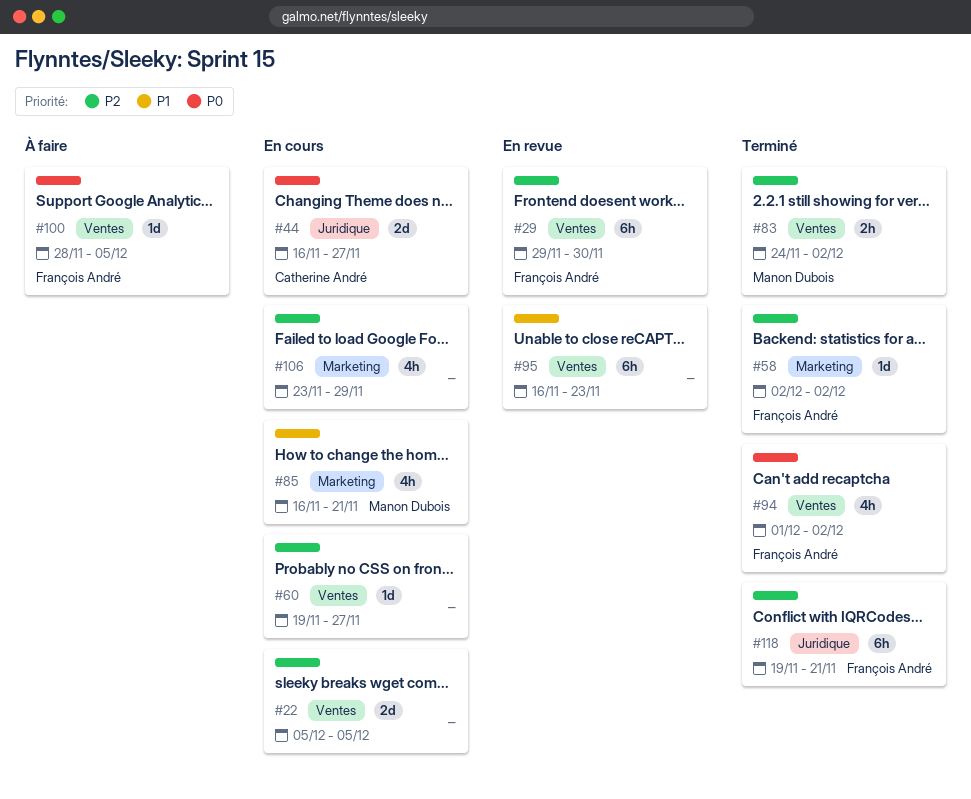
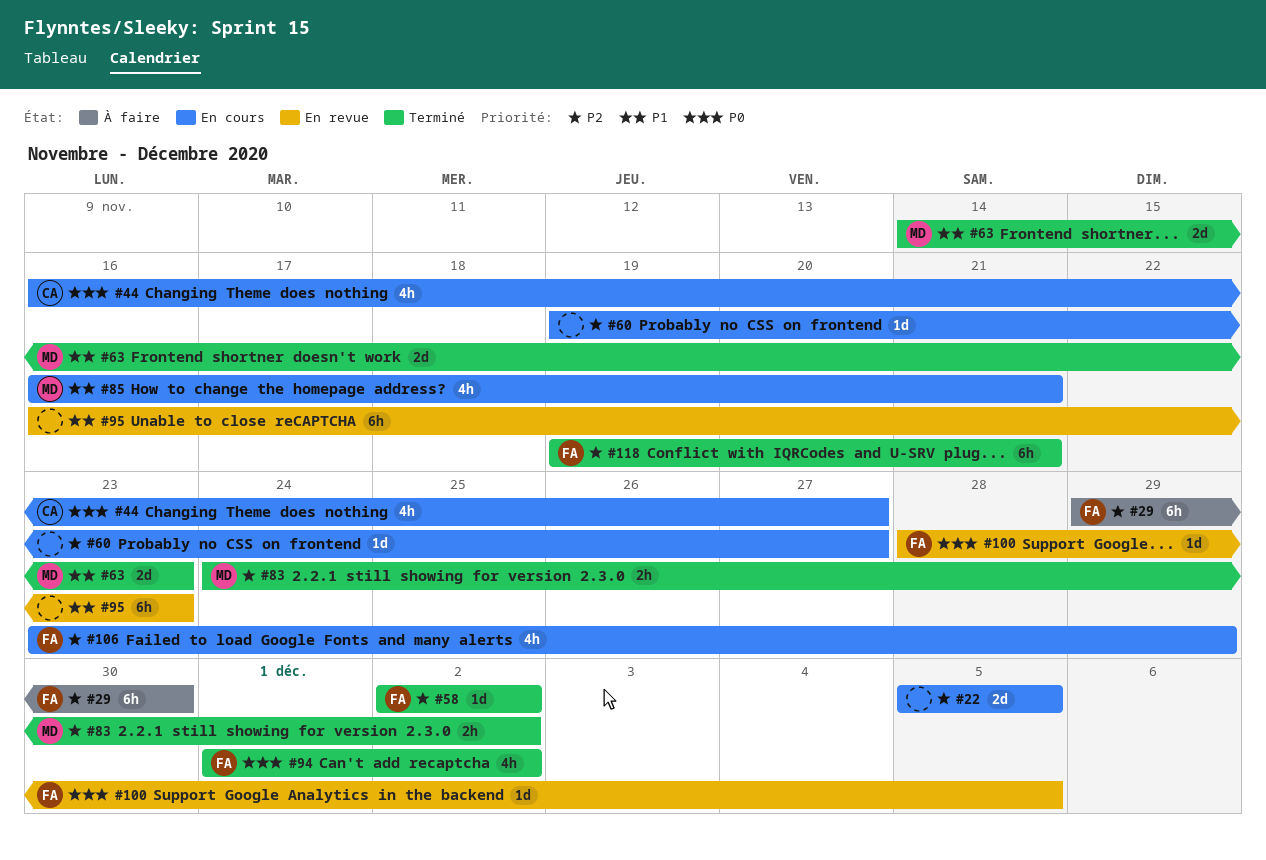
#29, status: En revue -> À faire
#44, estimate: 2d -> 4h
#63: none -> present
#100, status: À faire -> En revue
#106, owner: none -> François André

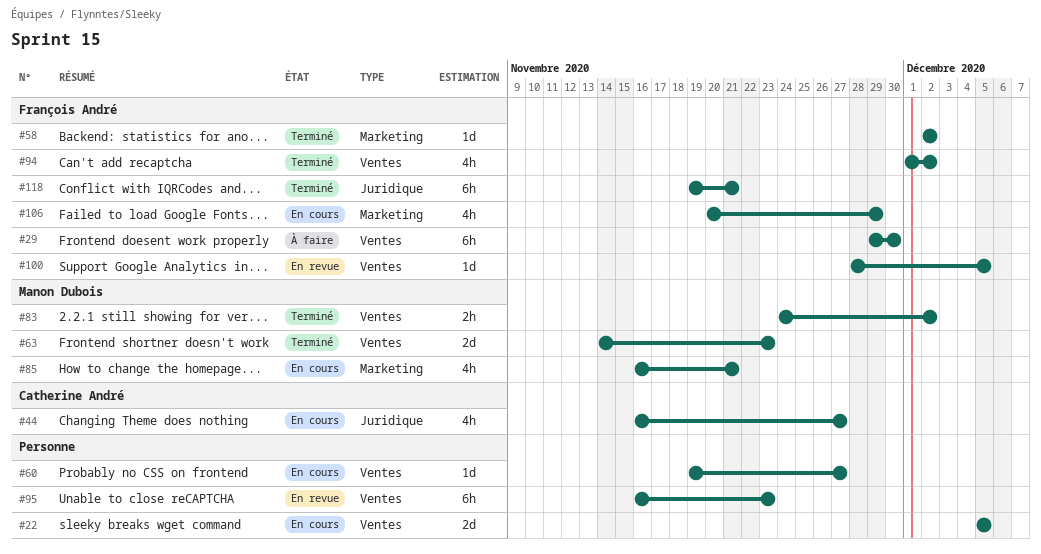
#106, start: Nov 23 -> Nov 20

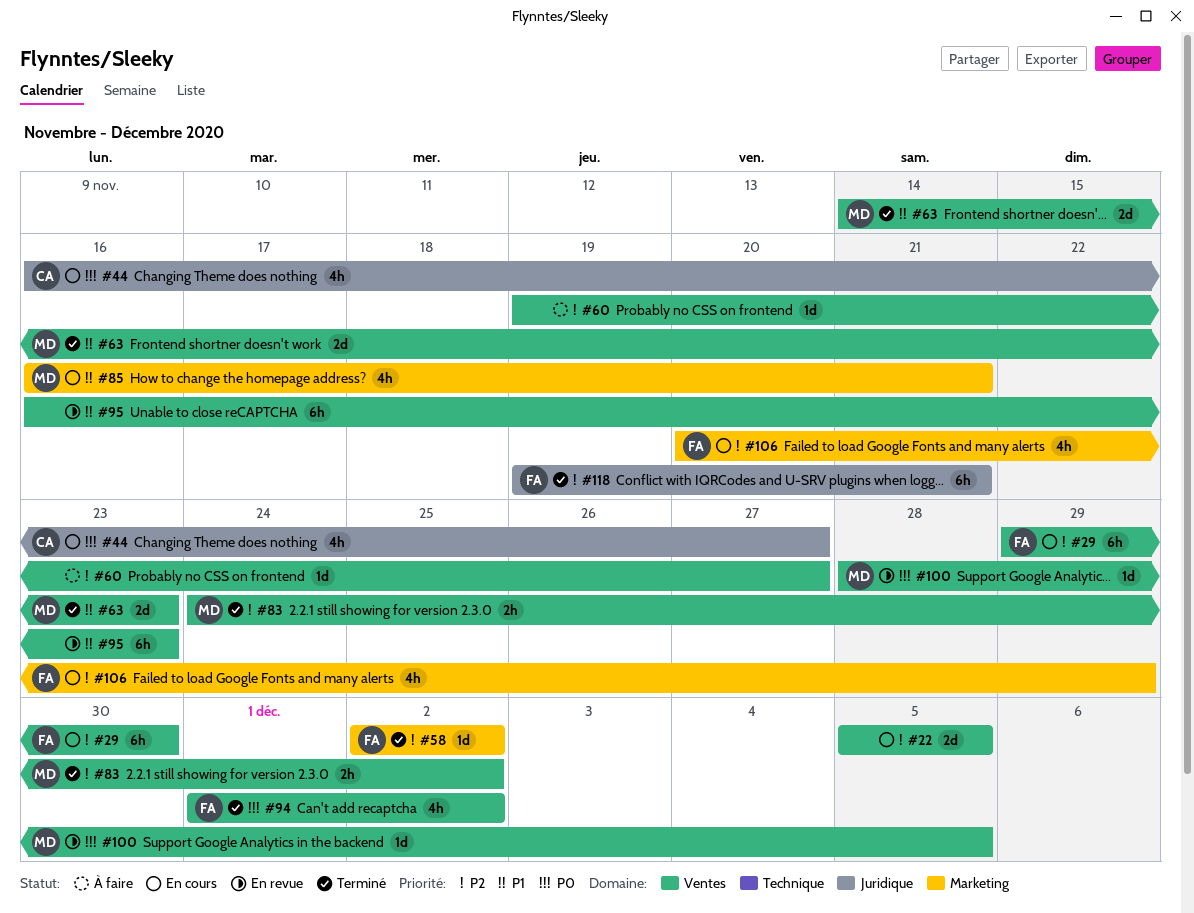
#29, status: À faire -> En cours
#60, status: En cours -> À faire
#100, owner: François André -> Manon Dubois

